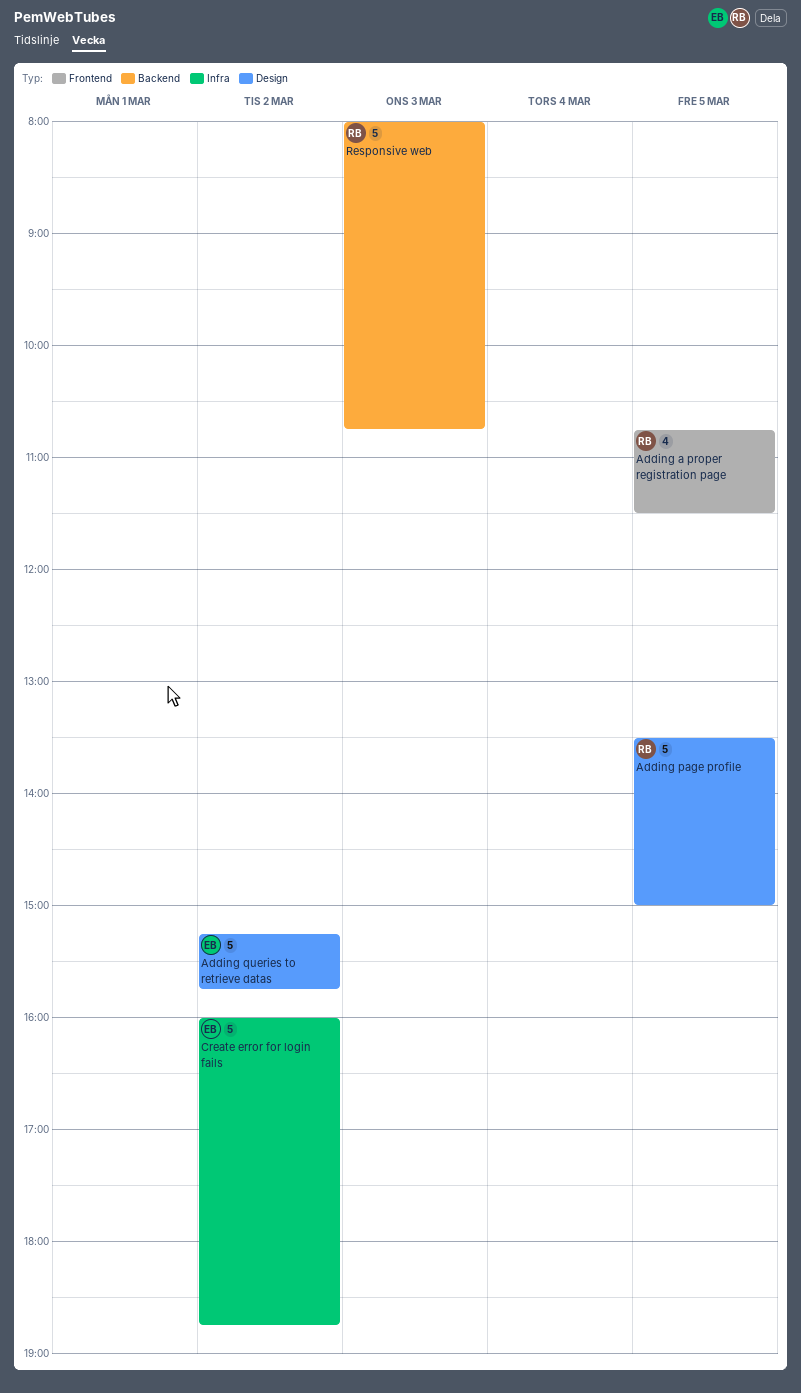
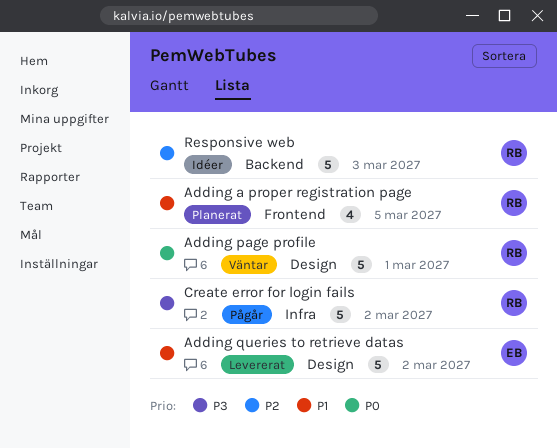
Adding page profile, day: Mar 5 -> Mar 1
Create error for login fails, owner: EB -> RB

